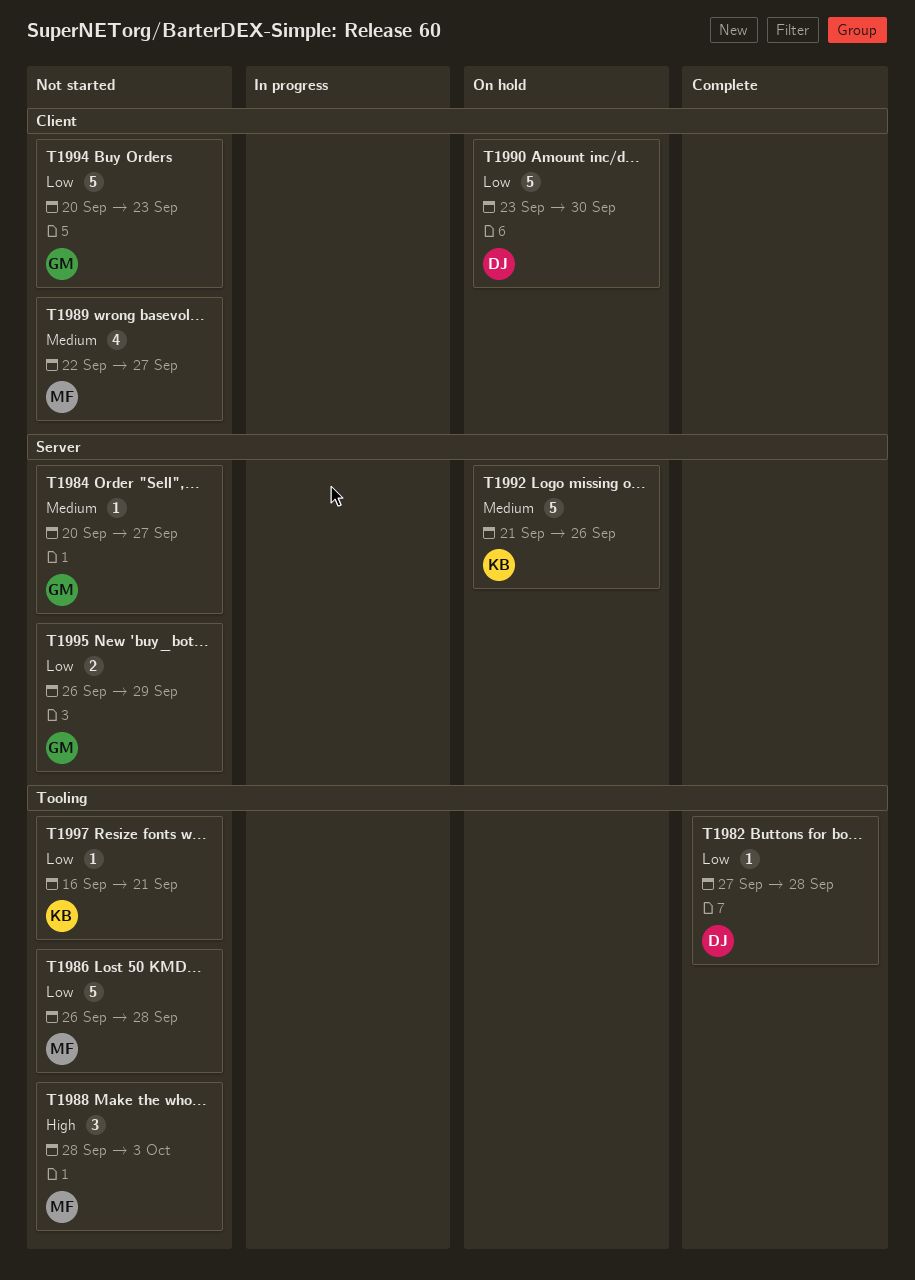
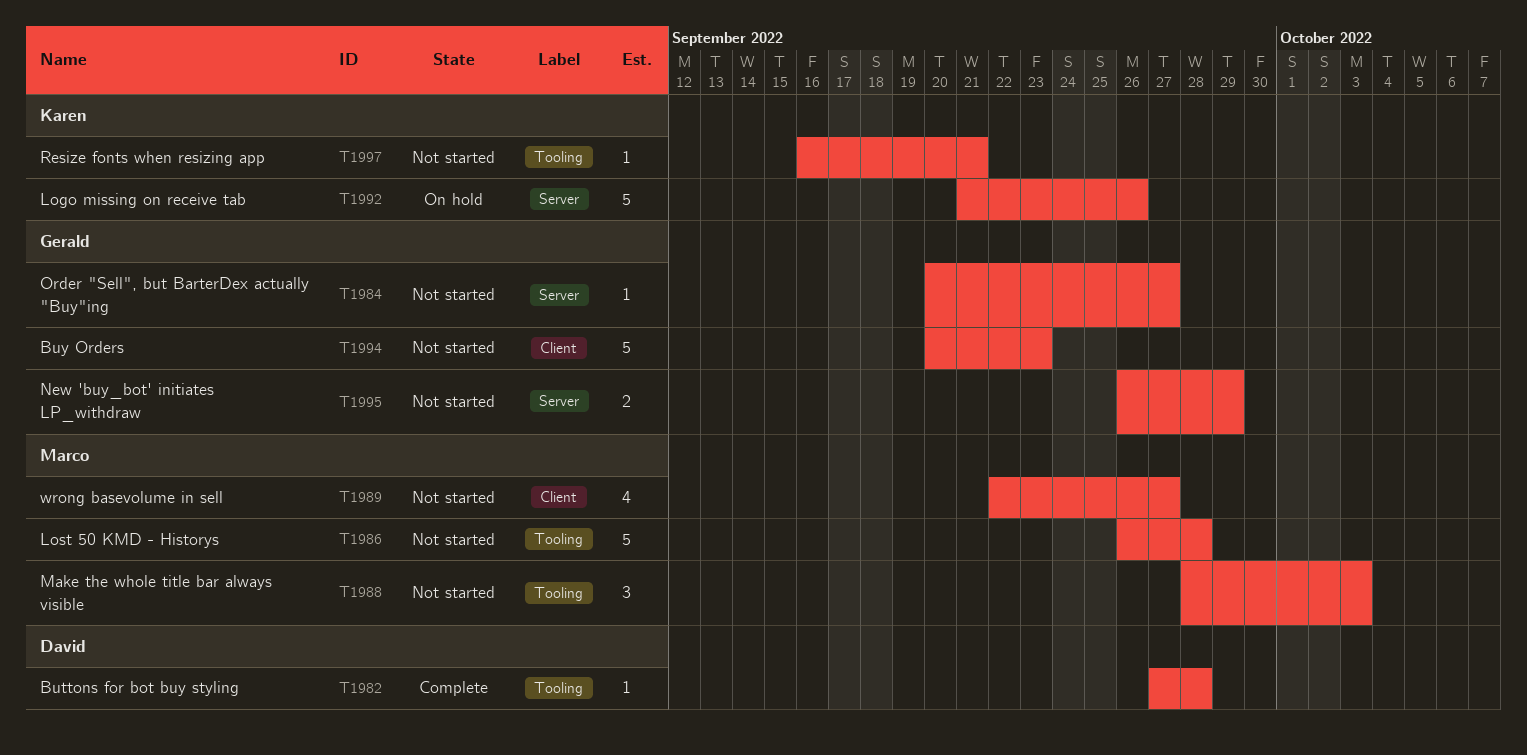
T1990: present -> none

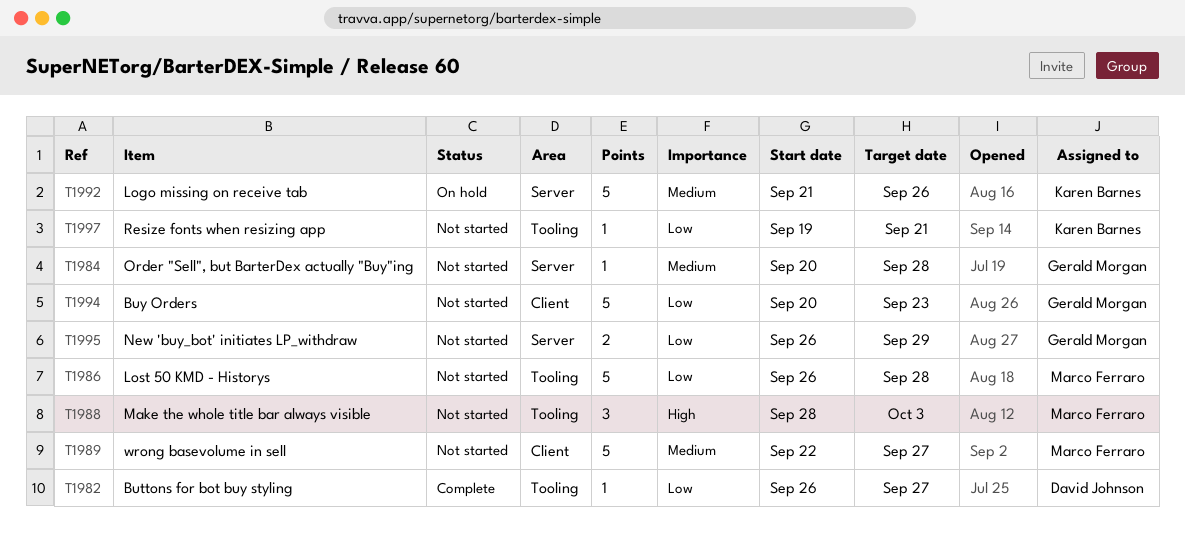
T1982, start: Sep 27 -> Sep 26
T1982, due: Sep 28 -> Sep 27
T1984, due: Sep 27 -> Sep 28
T1989, estimate: 4 -> 5
T1997, start: Sep 16 -> Sep 19

